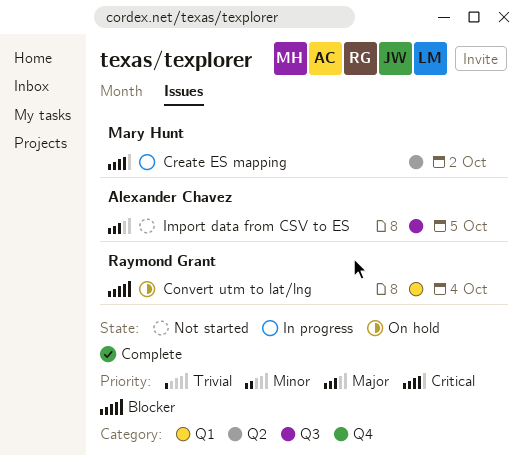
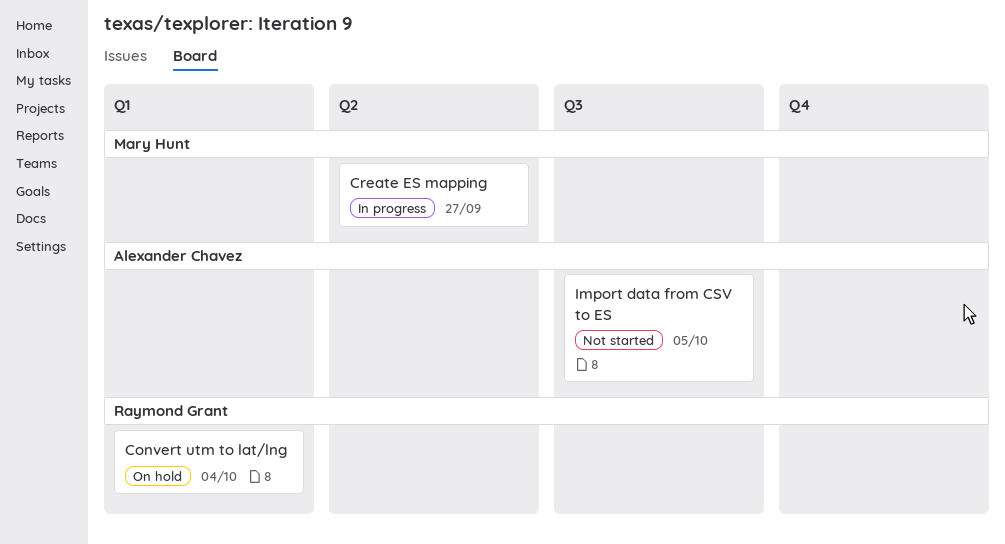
Create ES mapping, due: Oct 2 -> Sep 27

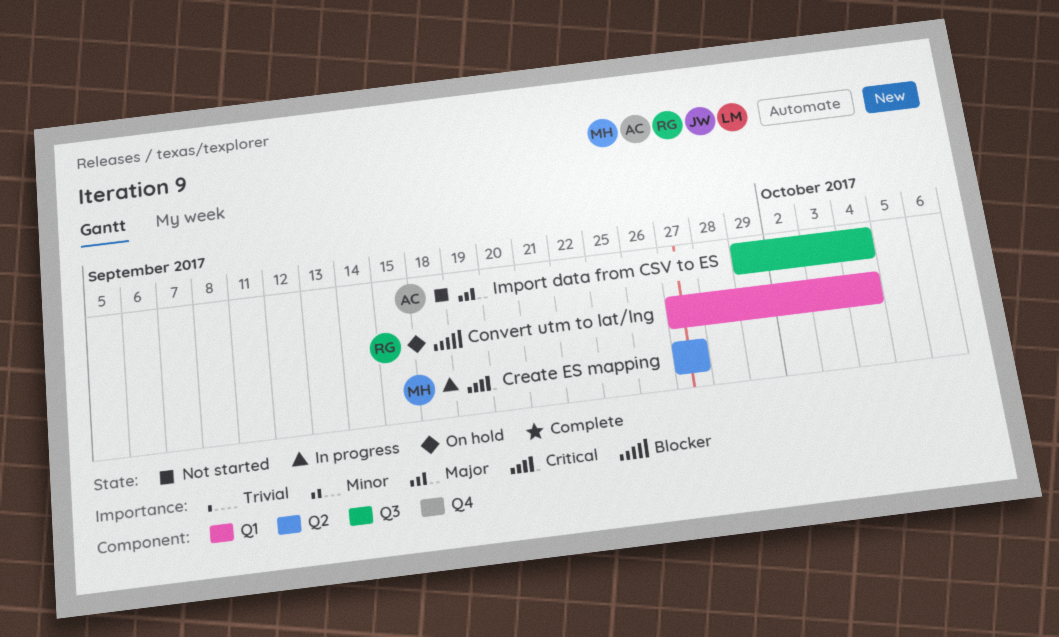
Import data from CSV to ES, due: Oct 5 -> Oct 4

